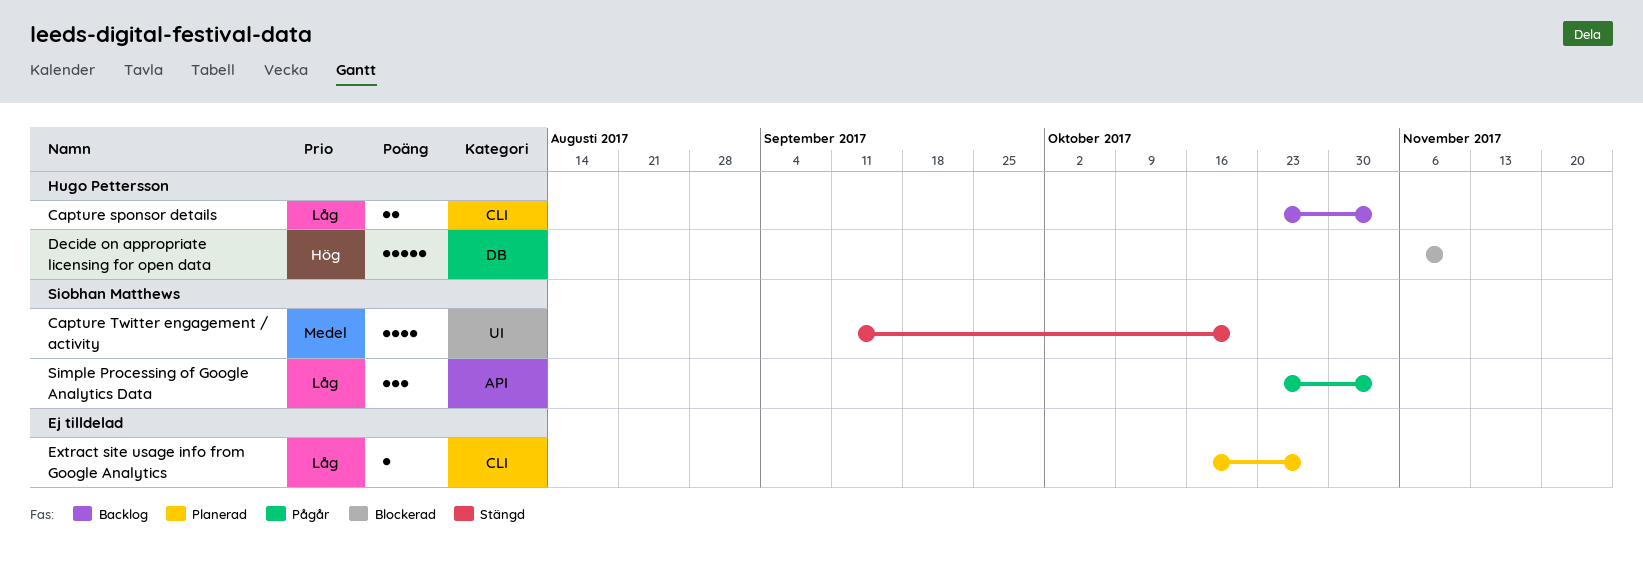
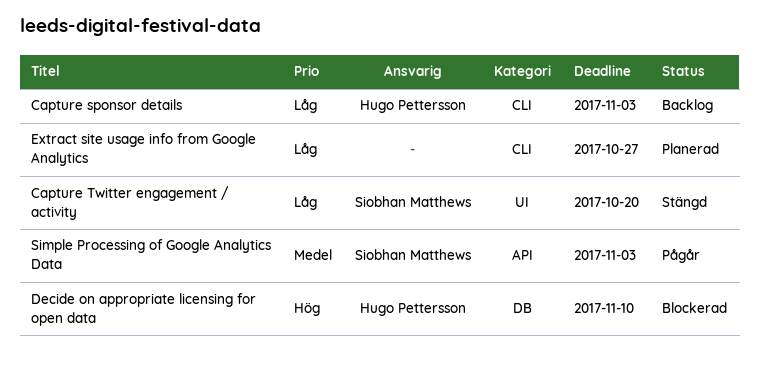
Capture Twitter engagement / activity, priority: Medel -> Låg
Simple Processing of Google Analytics Data, priority: Låg -> Medel

